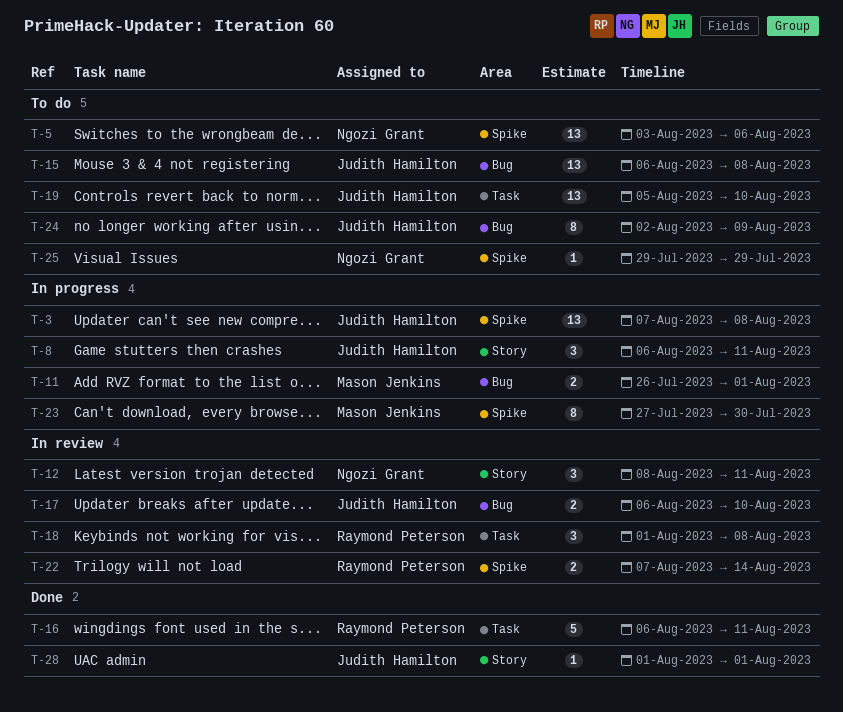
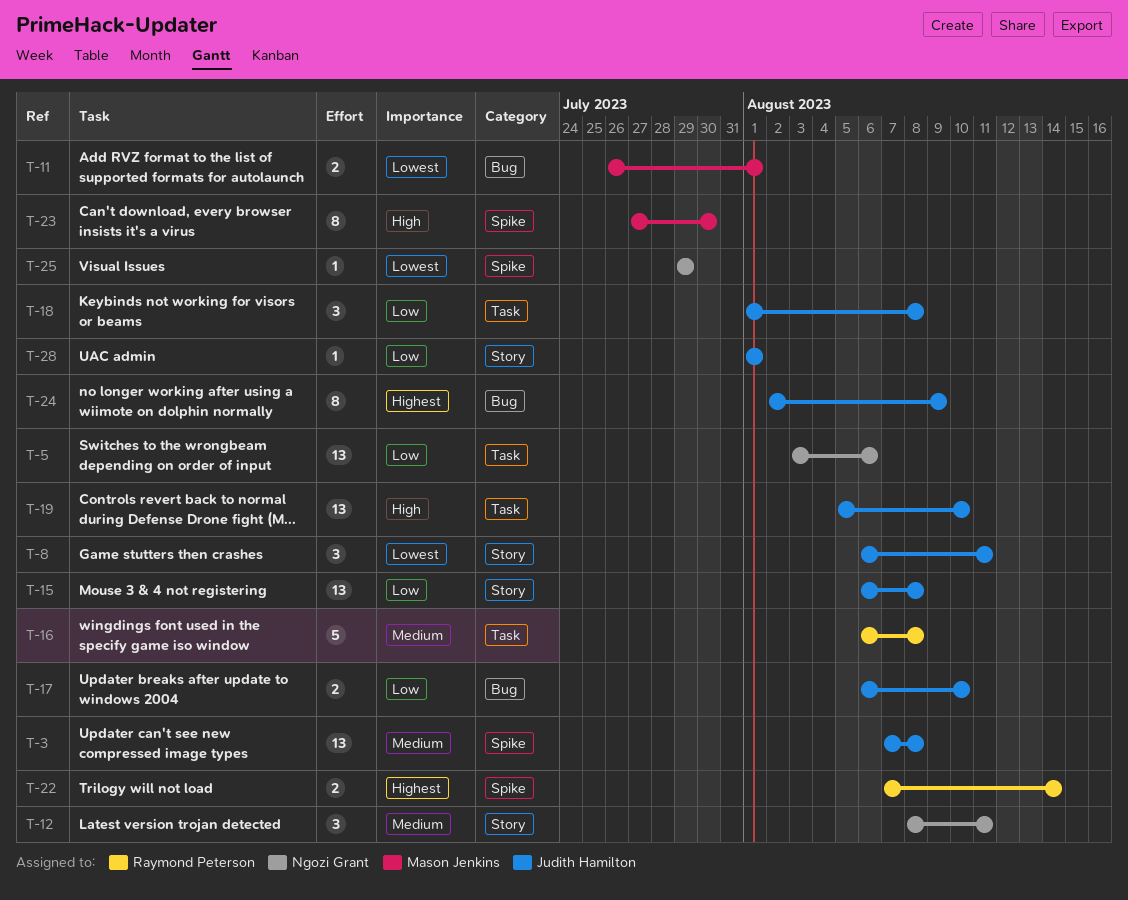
T-5, label: Spike -> Task
T-15, label: Bug -> Story
T-16, due: Aug 11 -> Aug 8
T-18, owner: Raymond Peterson -> Judith Hamilton

